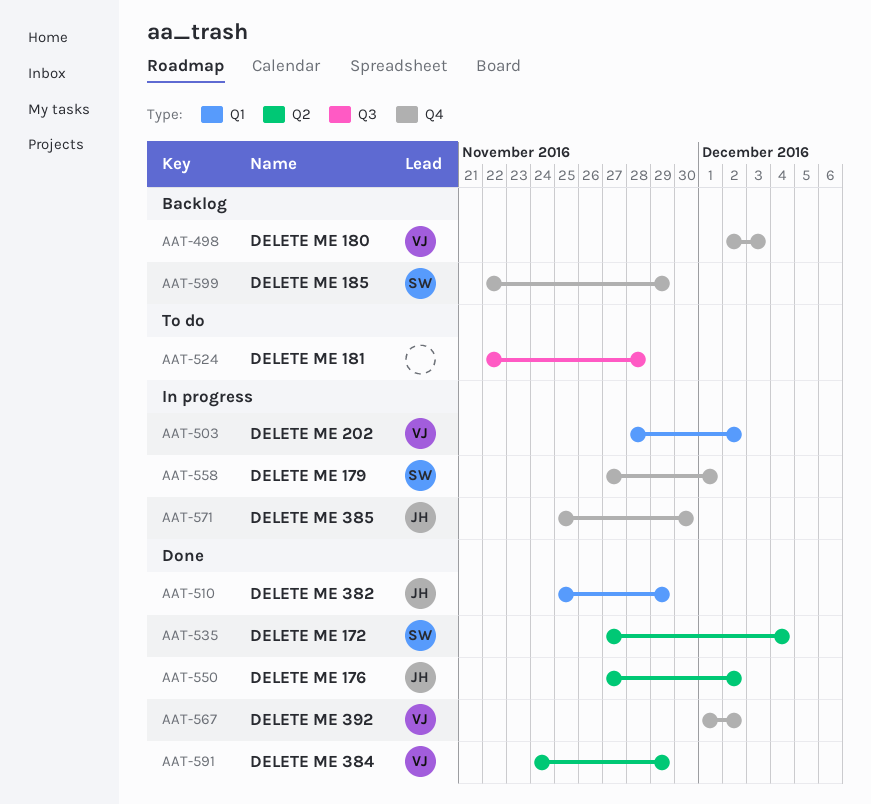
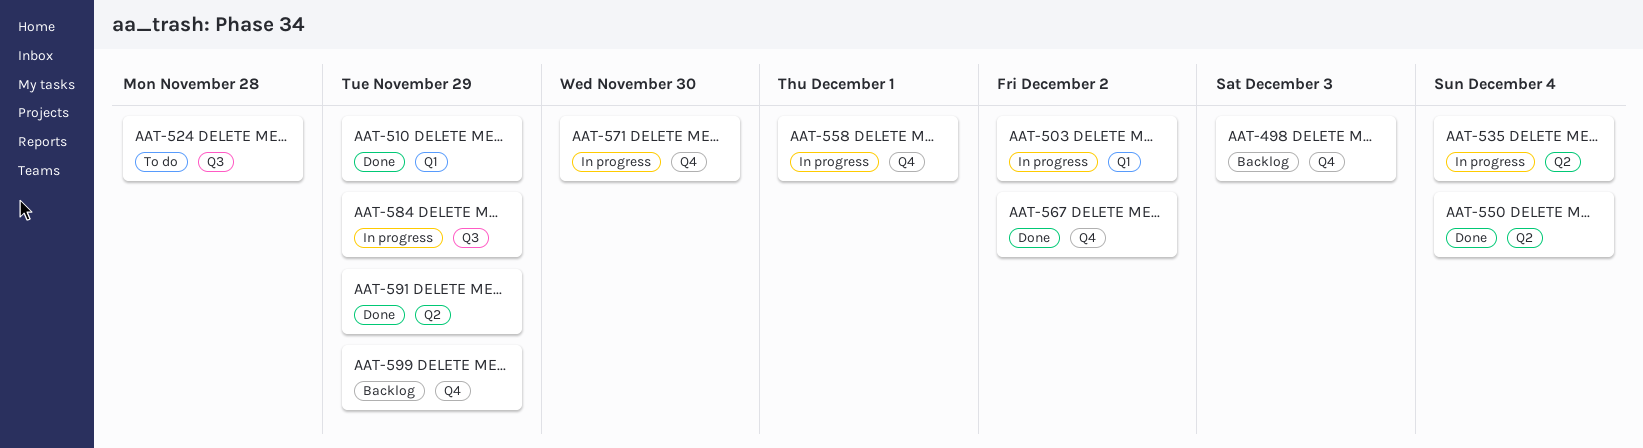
AAT-535, status: Done -> In progress
AAT-550, due: Dec 2 -> Dec 4
AAT-584: none -> present

